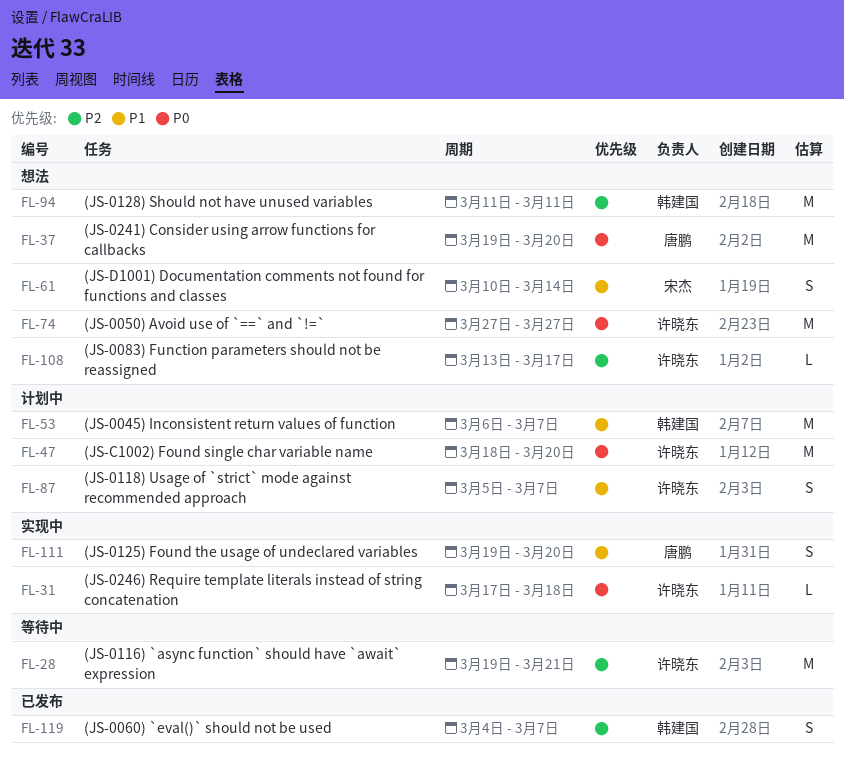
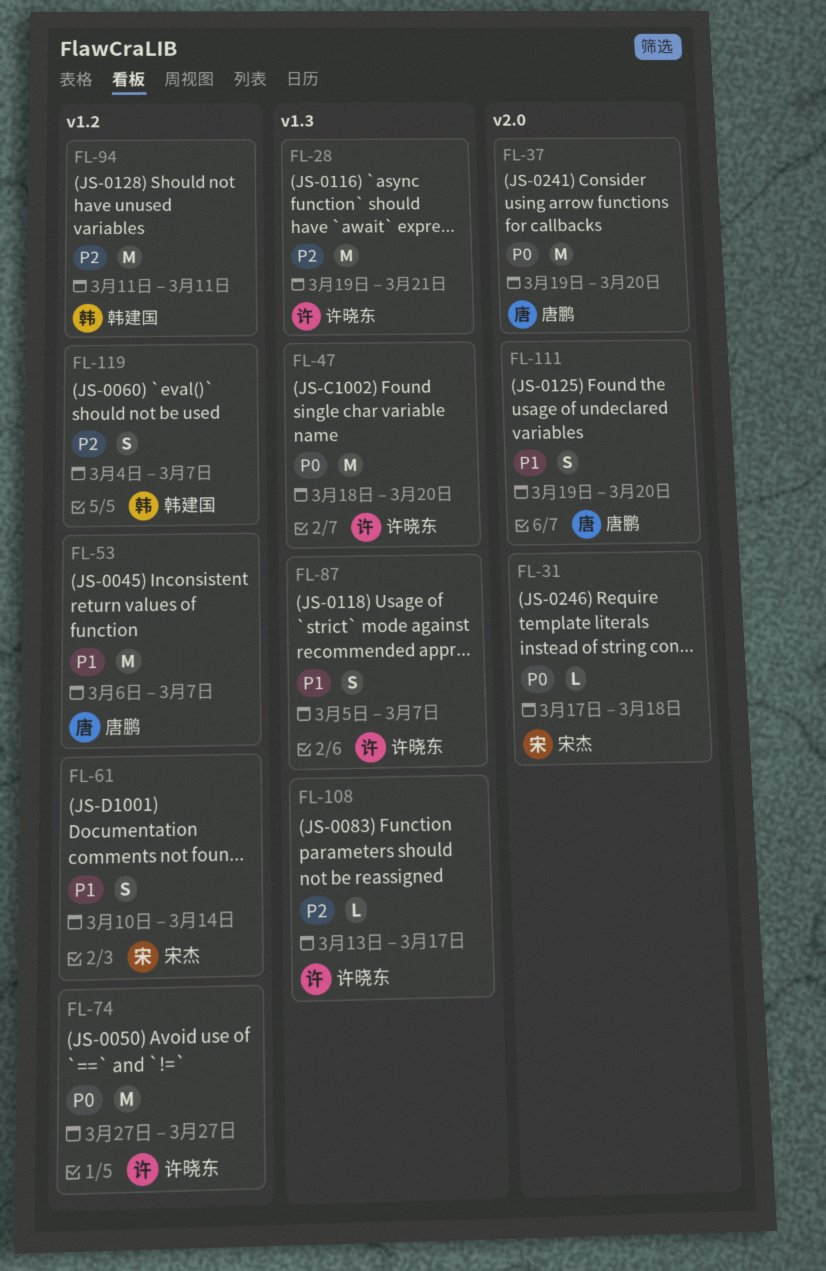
FL-31, owner: 许晓东 -> 宋杰
FL-53, owner: 韩建国 -> 唐鹏

